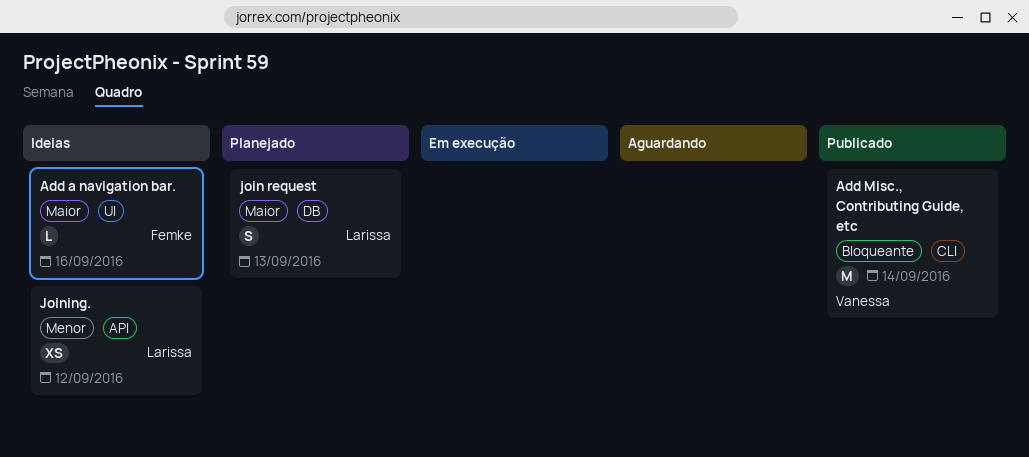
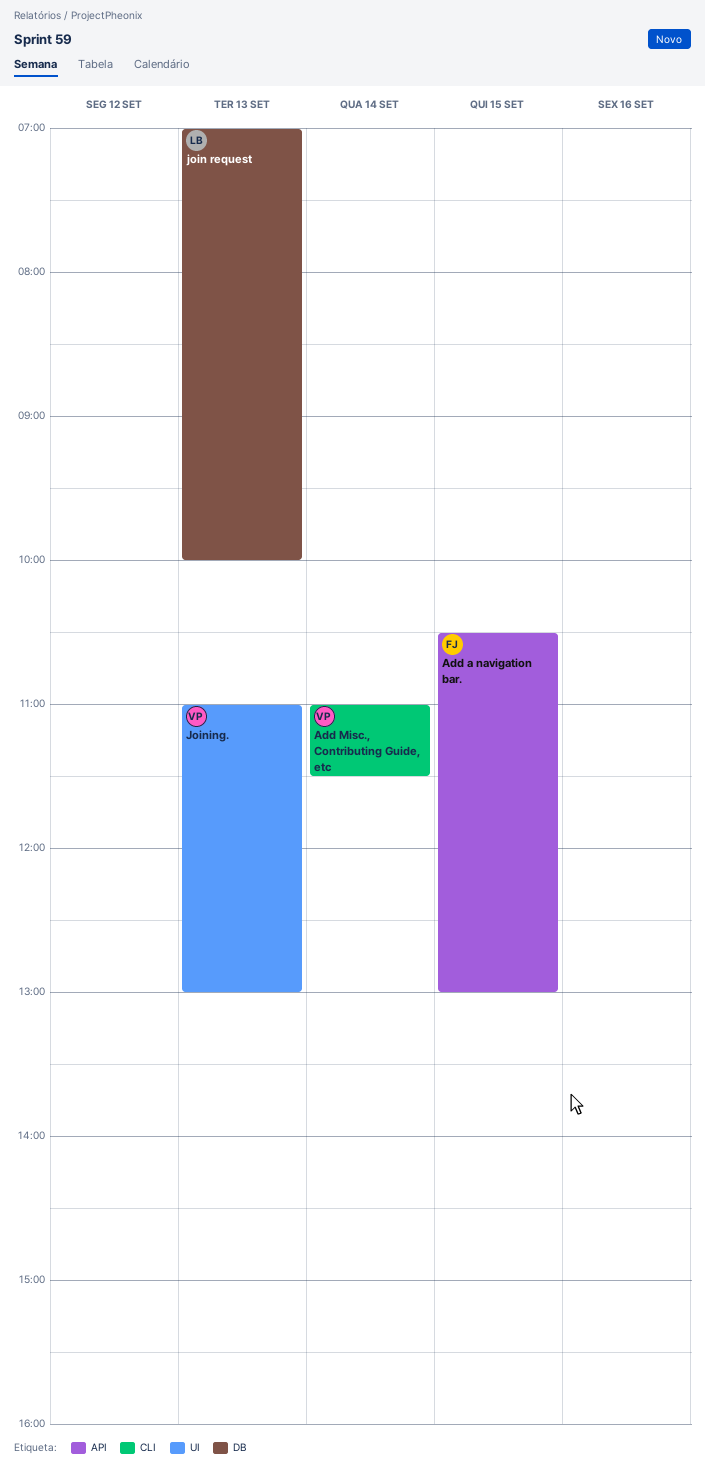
Add a navigation bar., label: UI -> API
Add a navigation bar., day: Sep 16 -> Sep 15
Joining., owner: Larissa -> Vanessa
Joining., label: API -> UI
Joining., day: Sep 12 -> Sep 13

